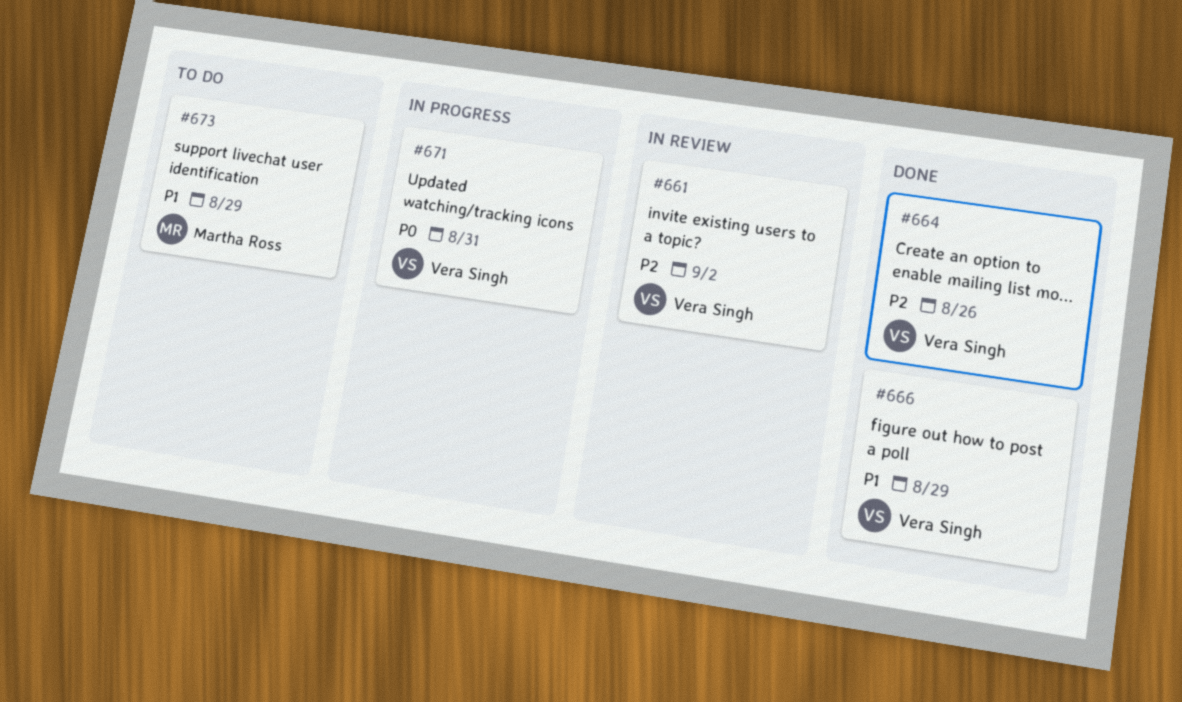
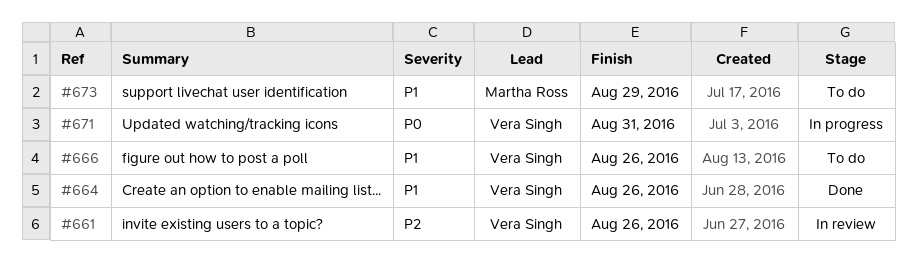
#661, due: Sep 2 -> Aug 26
#664, priority: P2 -> P1
#666, status: Done -> To do
#666, due: Aug 29 -> Aug 26

